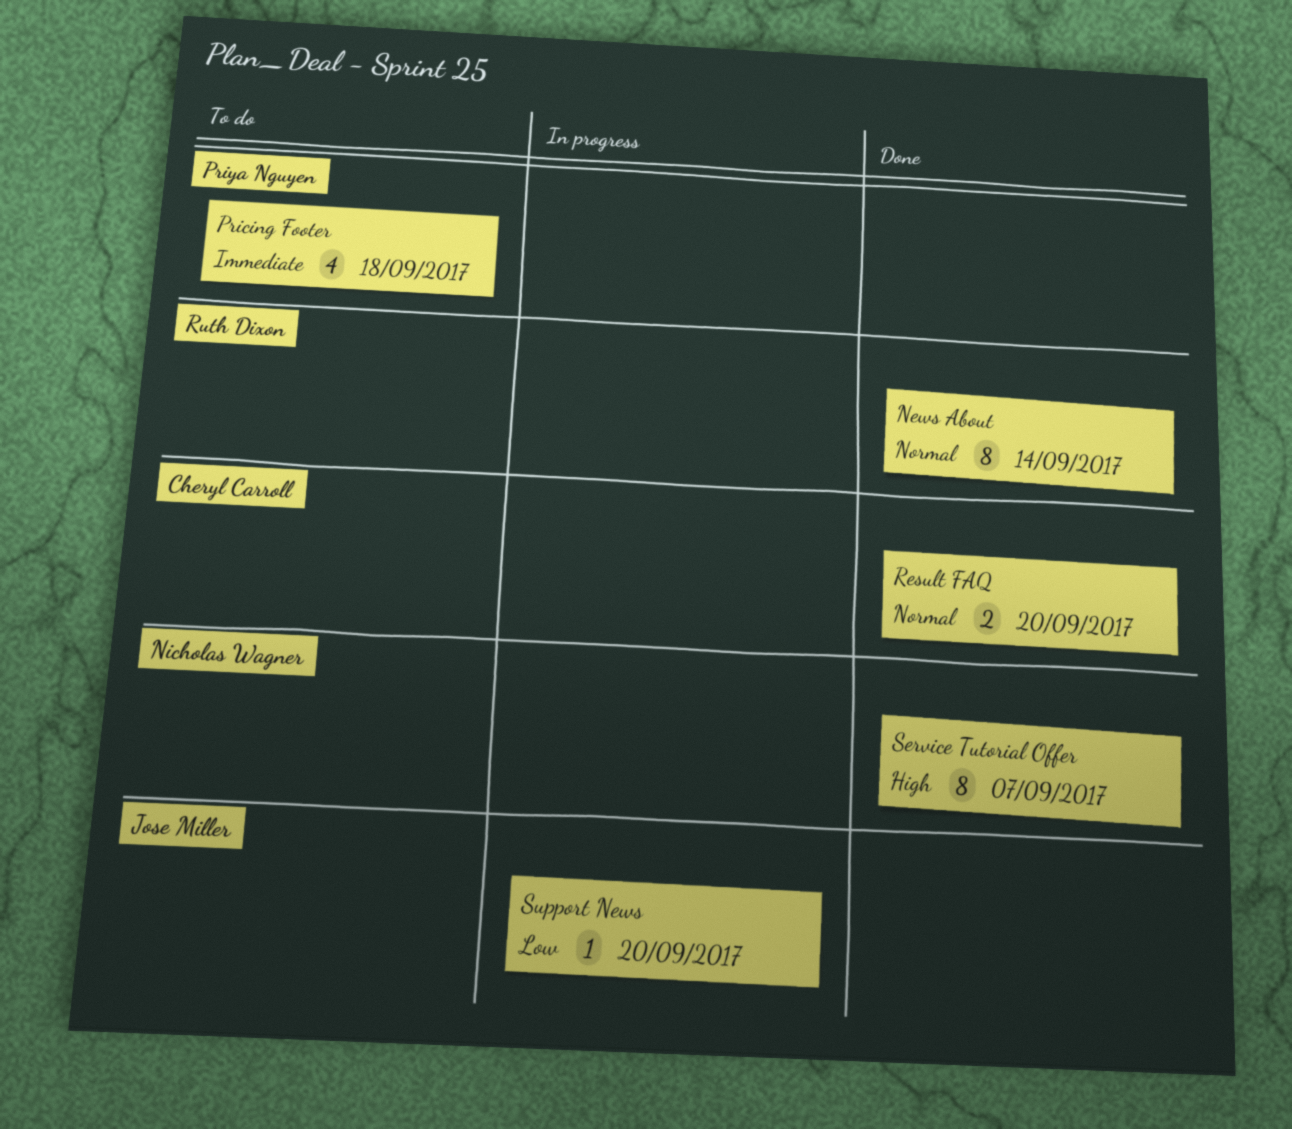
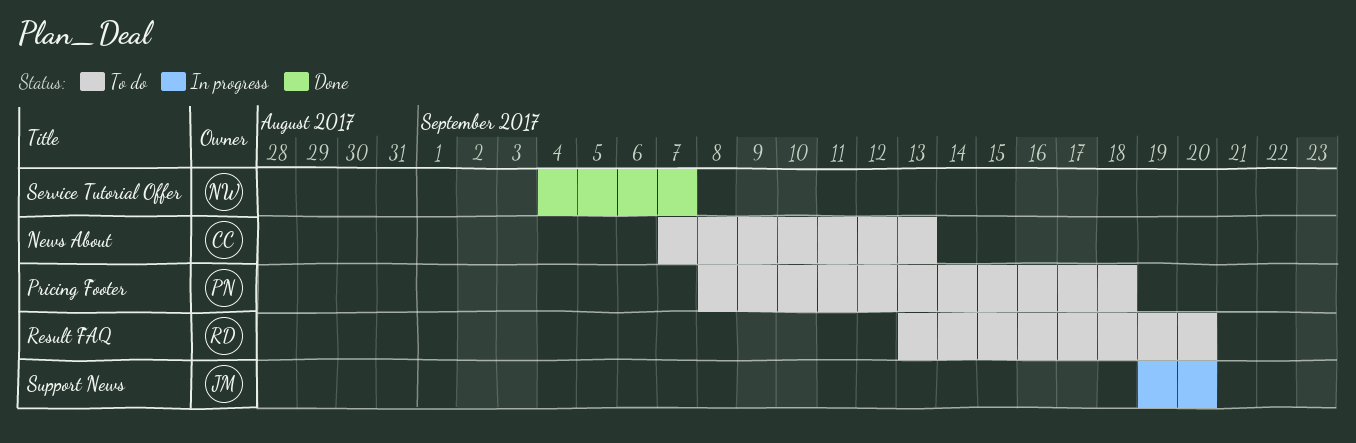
News About, status: Done -> To do
News About, owner: Ruth Dixon -> Cheryl Carroll
News About, due: Sep 14 -> Sep 13
Result FAQ, status: Done -> To do
Result FAQ, owner: Cheryl Carroll -> Ruth Dixon

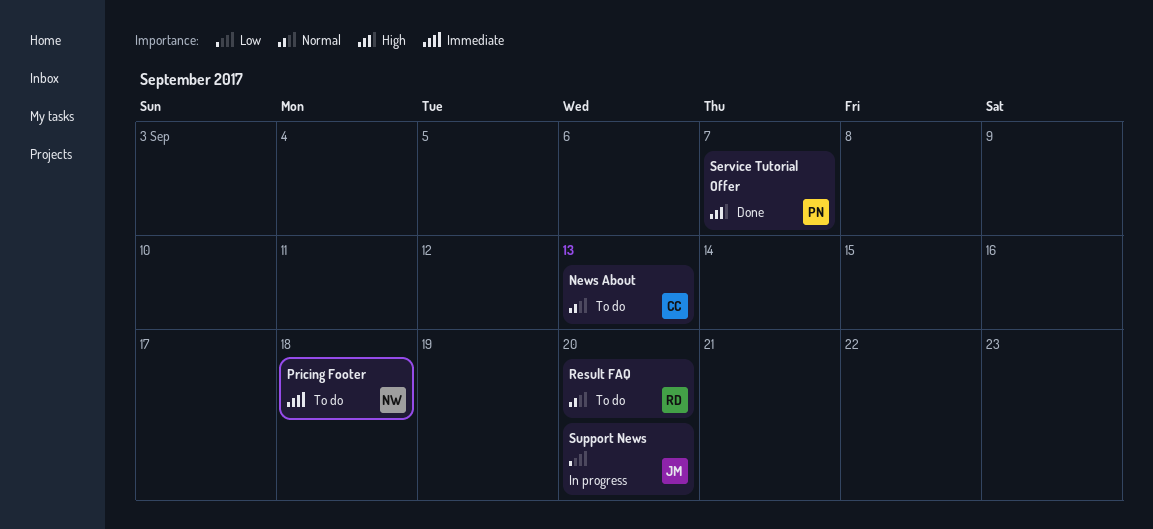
Pricing Footer, owner: PN -> NW
Service Tutorial Offer, owner: NW -> PN

